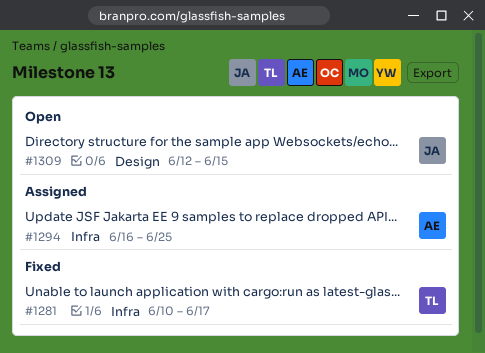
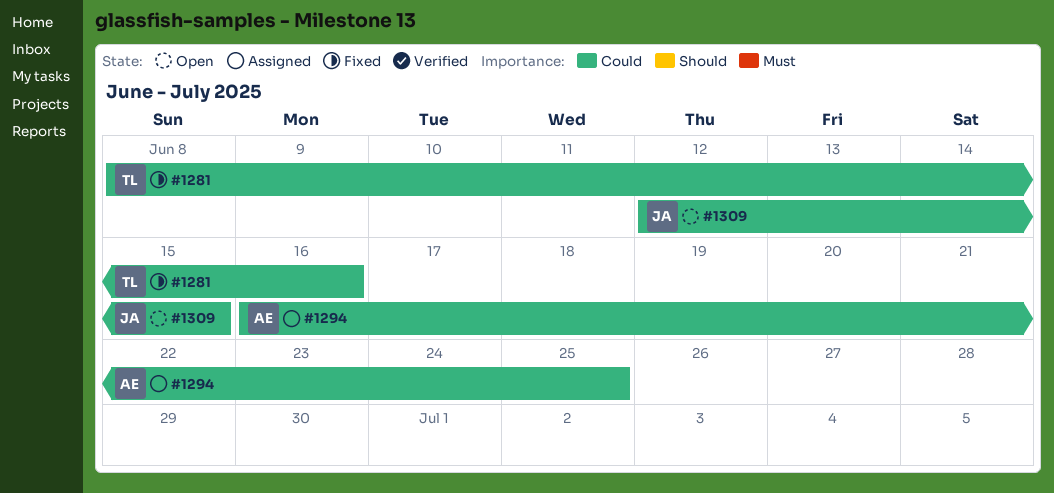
#1281, start: Jun 10 -> Jun 8
#1281, due: Jun 17 -> Jun 16

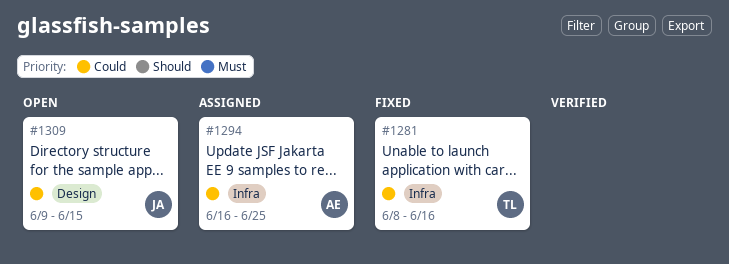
#1309, start: Jun 12 -> Jun 9

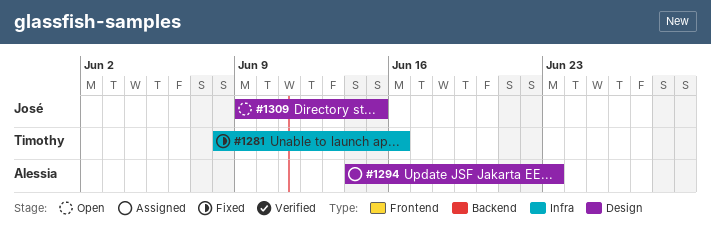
#1294, label: Infra -> Design
#1294, start: Jun 16 -> Jun 14
#1294, due: Jun 25 -> Jun 23

